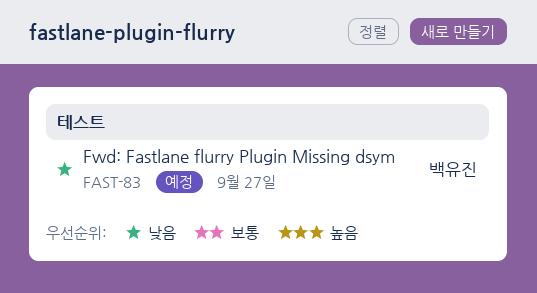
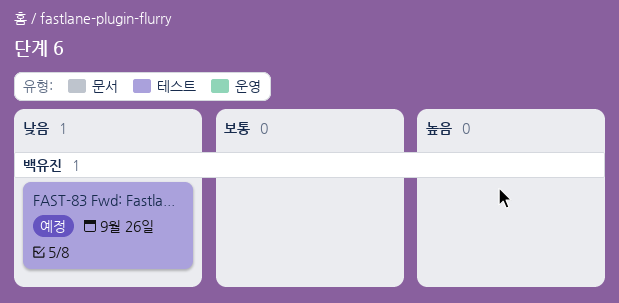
FAST-83, due: Sep 27 -> Sep 26

